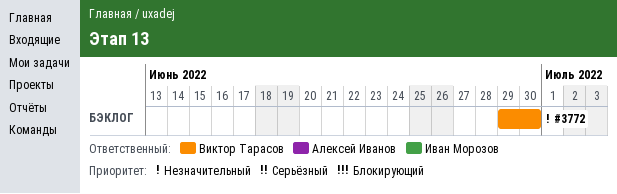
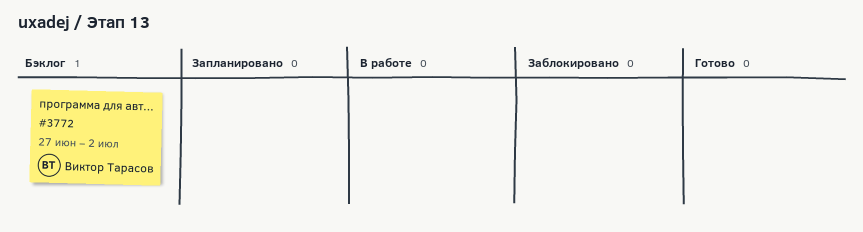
#3772, start: Jun 29 -> Jun 27
#3772, due: Jun 30 -> Jul 2

